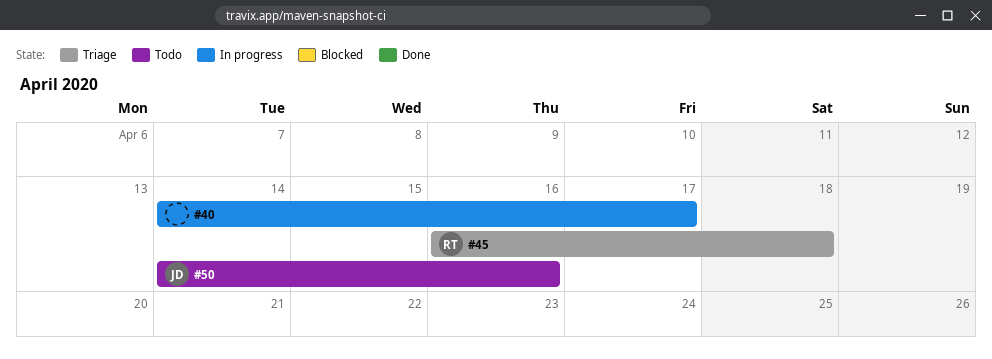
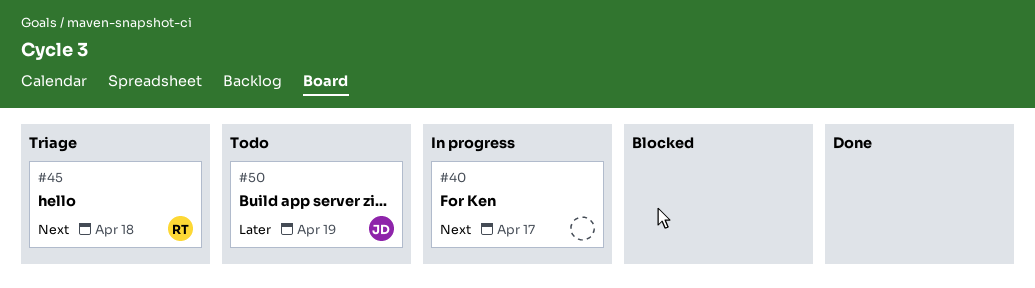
#50, due: Apr 16 -> Apr 19

